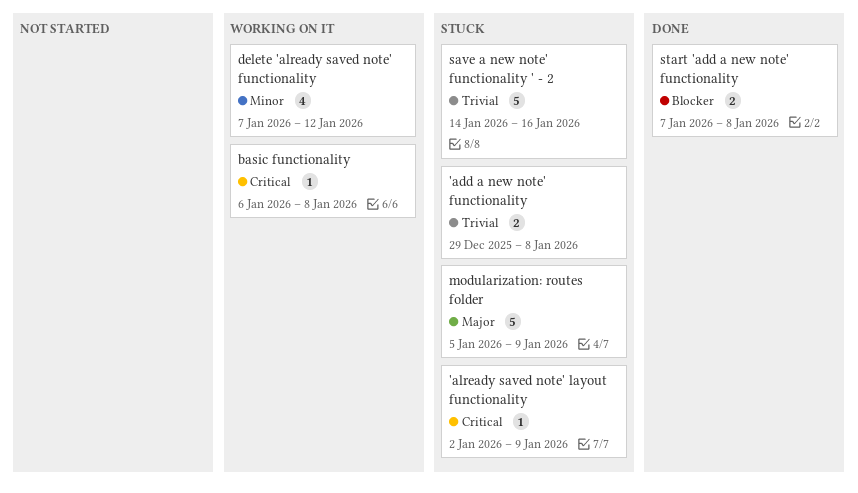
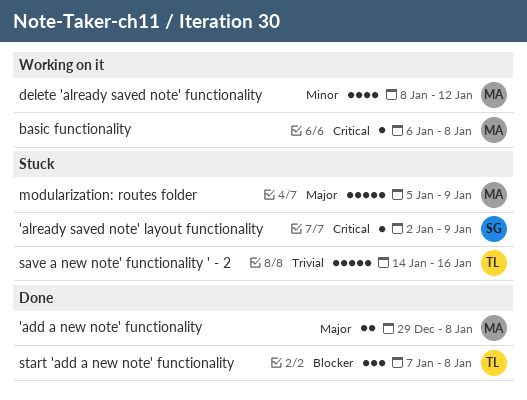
'add a new note' functionality, status: Stuck -> Done
'add a new note' functionality, priority: Trivial -> Major
delete 'already saved note' functionality, start: Jan 7 -> Jan 8
start 'add a new note' functionality, estimate: 2 -> 3

